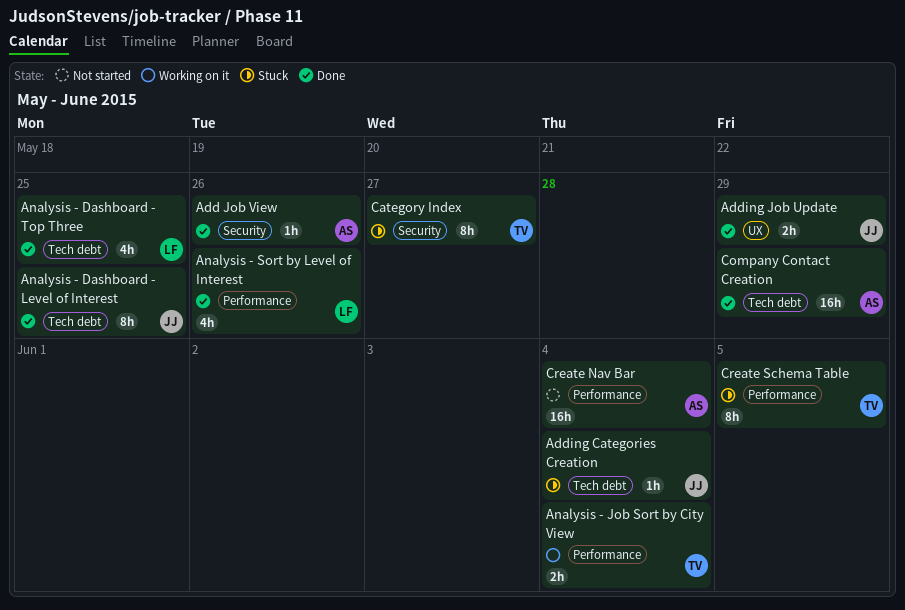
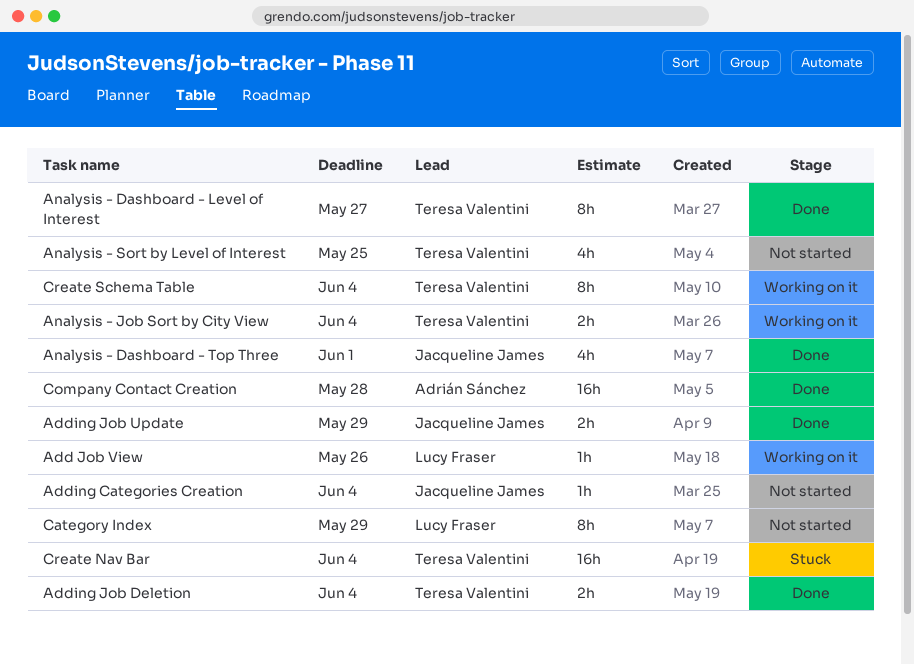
Add Job View, status: Done -> Working on it
Add Job View, owner: Adrián Sánchez -> Lucy Fraser
Adding Categories Creation, status: Stuck -> Not started
Adding Job Deletion: none -> present
Analysis - Dashboard - Level of Interest, owner: Jacqueline James -> Teresa Valentini
Analysis - Dashboard - Level of Interest, due: May 25 -> May 27
Analysis - Dashboard - Top Three, owner: Lucy Fraser -> Jacqueline James
Analysis - Dashboard - Top Three, due: May 25 -> Jun 1
Analysis - Sort by Level of Interest, status: Done -> Not started
Analysis - Sort by Level of Interest, owner: Lucy Fraser -> Teresa Valentini
Analysis - Sort by Level of Interest, due: May 26 -> May 25
Category Index, status: Stuck -> Not started
Category Index, owner: Teresa Valentini -> Lucy Fraser
Category Index, due: May 27 -> May 29
Company Contact Creation, due: May 29 -> May 28
Create Nav Bar, status: Not started -> Stuck
Create Nav Bar, owner: Adrián Sánchez -> Teresa Valentini
Create Schema Table, status: Stuck -> Working on it
Create Schema Table, due: Jun 5 -> Jun 4

